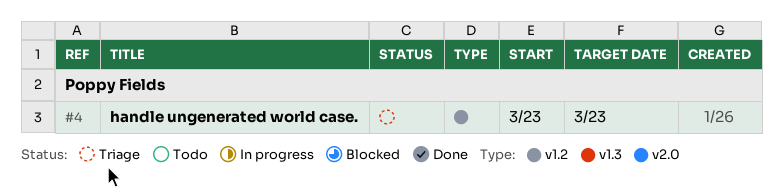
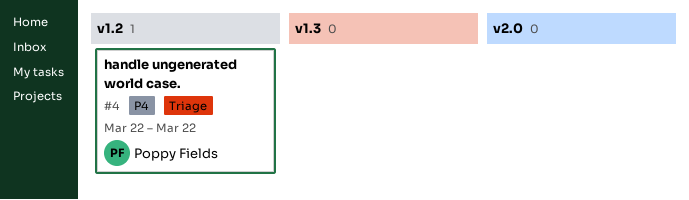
#4, start: Mar 23 -> Mar 22
#4, due: Mar 23 -> Mar 22

